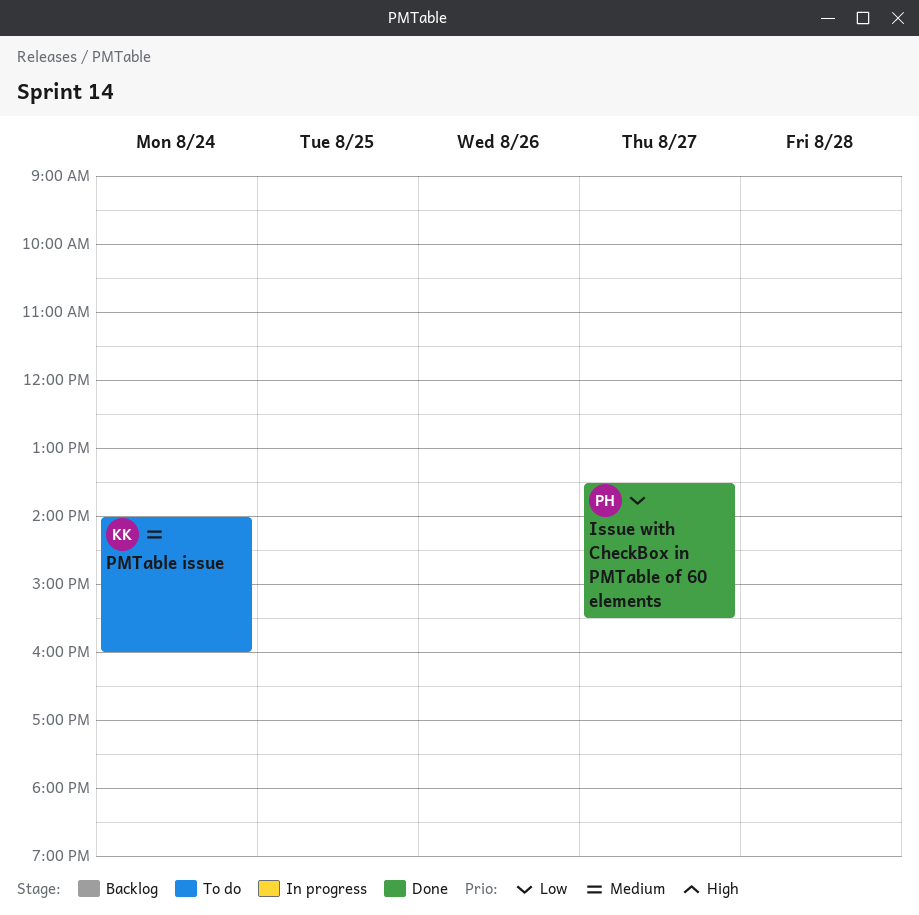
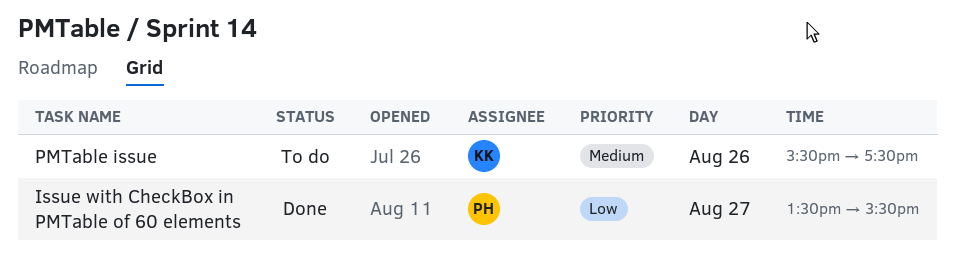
PMTable issue, day: Aug 24 -> Aug 26
PMTable issue, begins: 14:00 -> 15:30
PMTable issue, ends: 16:00 -> 17:30

